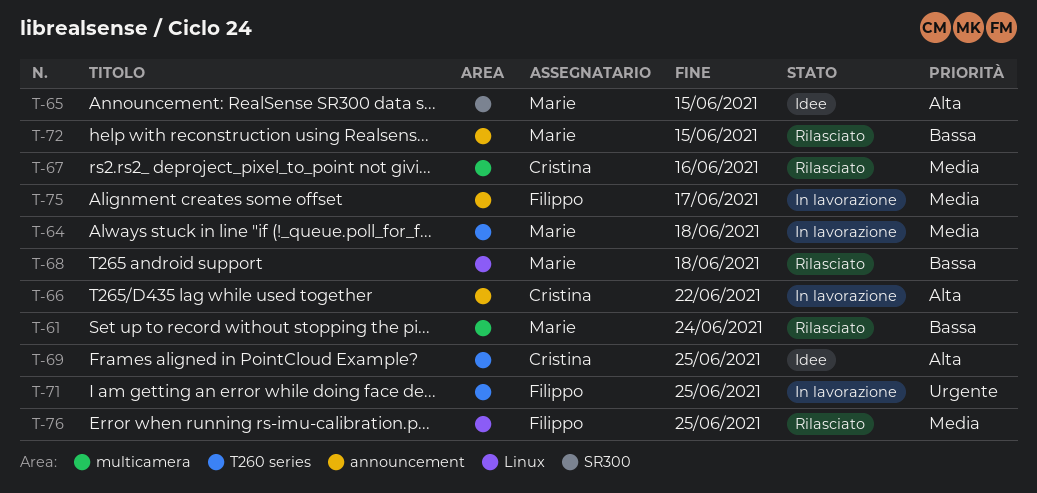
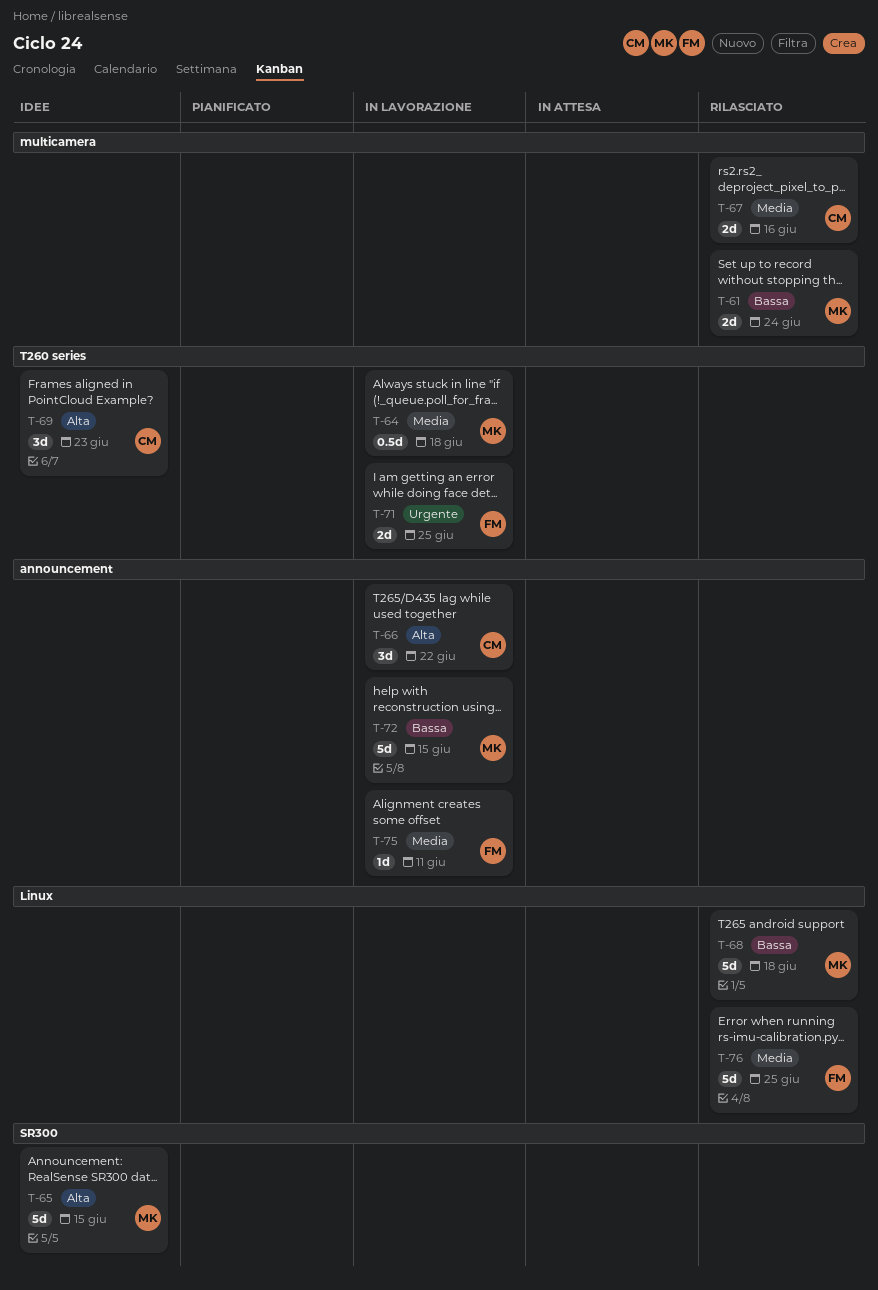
T-69, due: Jun 25 -> Jun 23
T-72, status: Rilasciato -> In lavorazione
T-75, due: Jun 17 -> Jun 11

